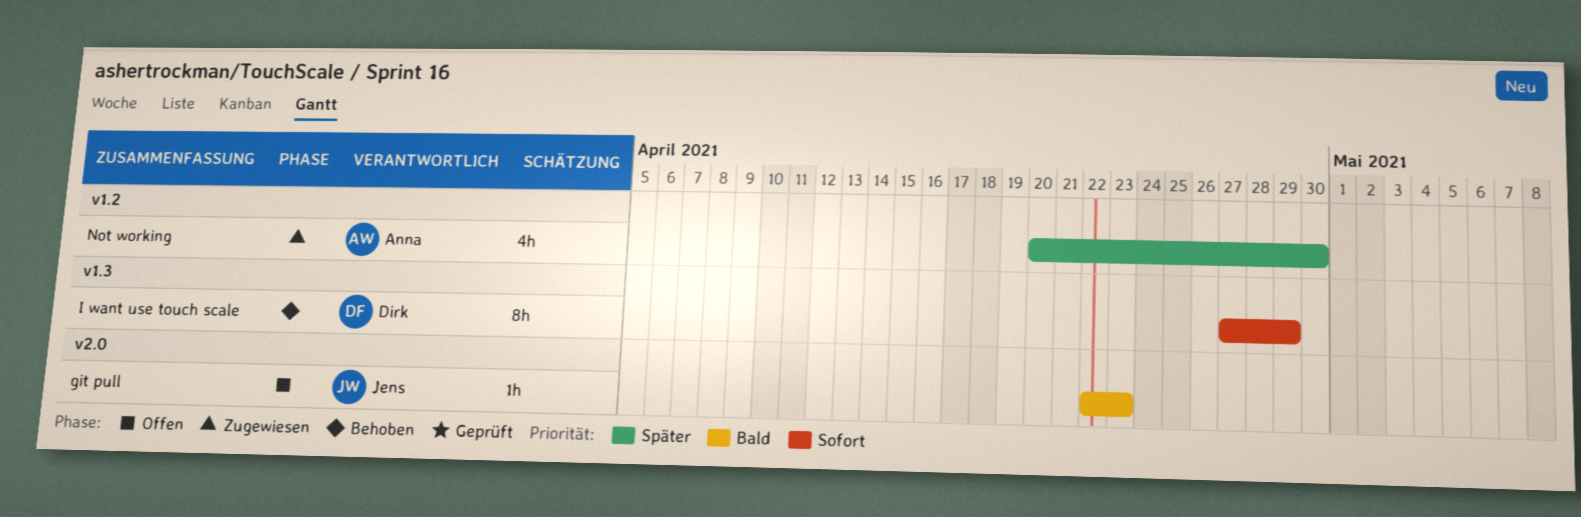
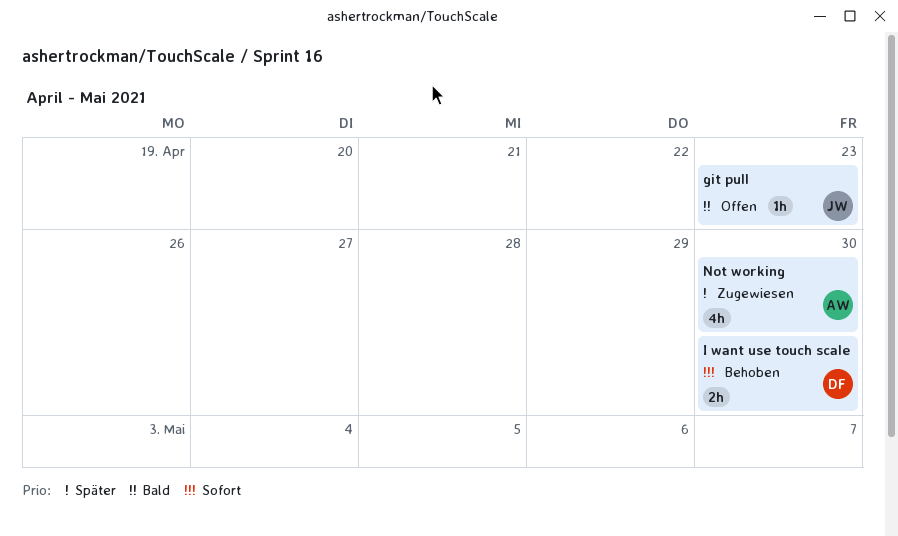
I want use touch scale, estimate: 8h -> 2h
I want use touch scale, due: Apr 29 -> Apr 30

